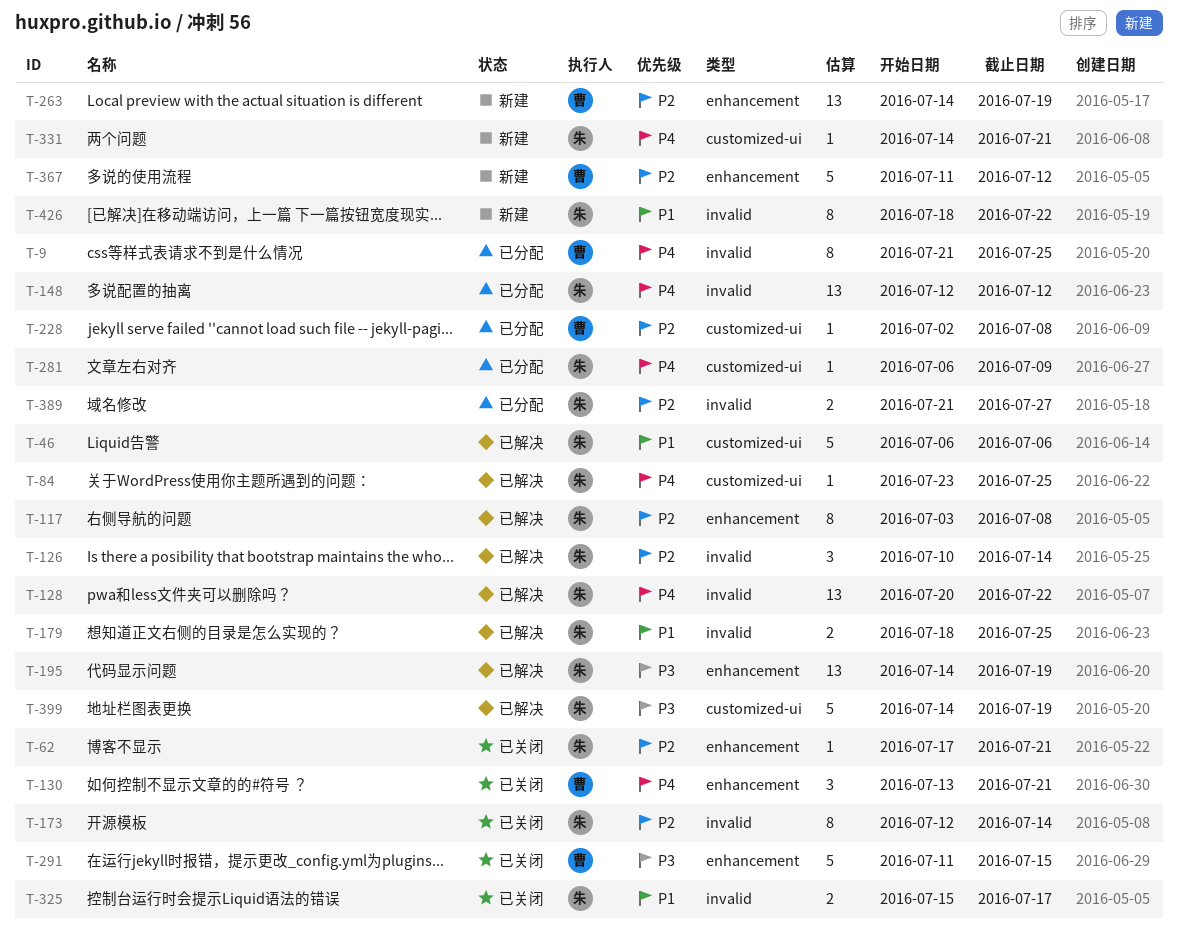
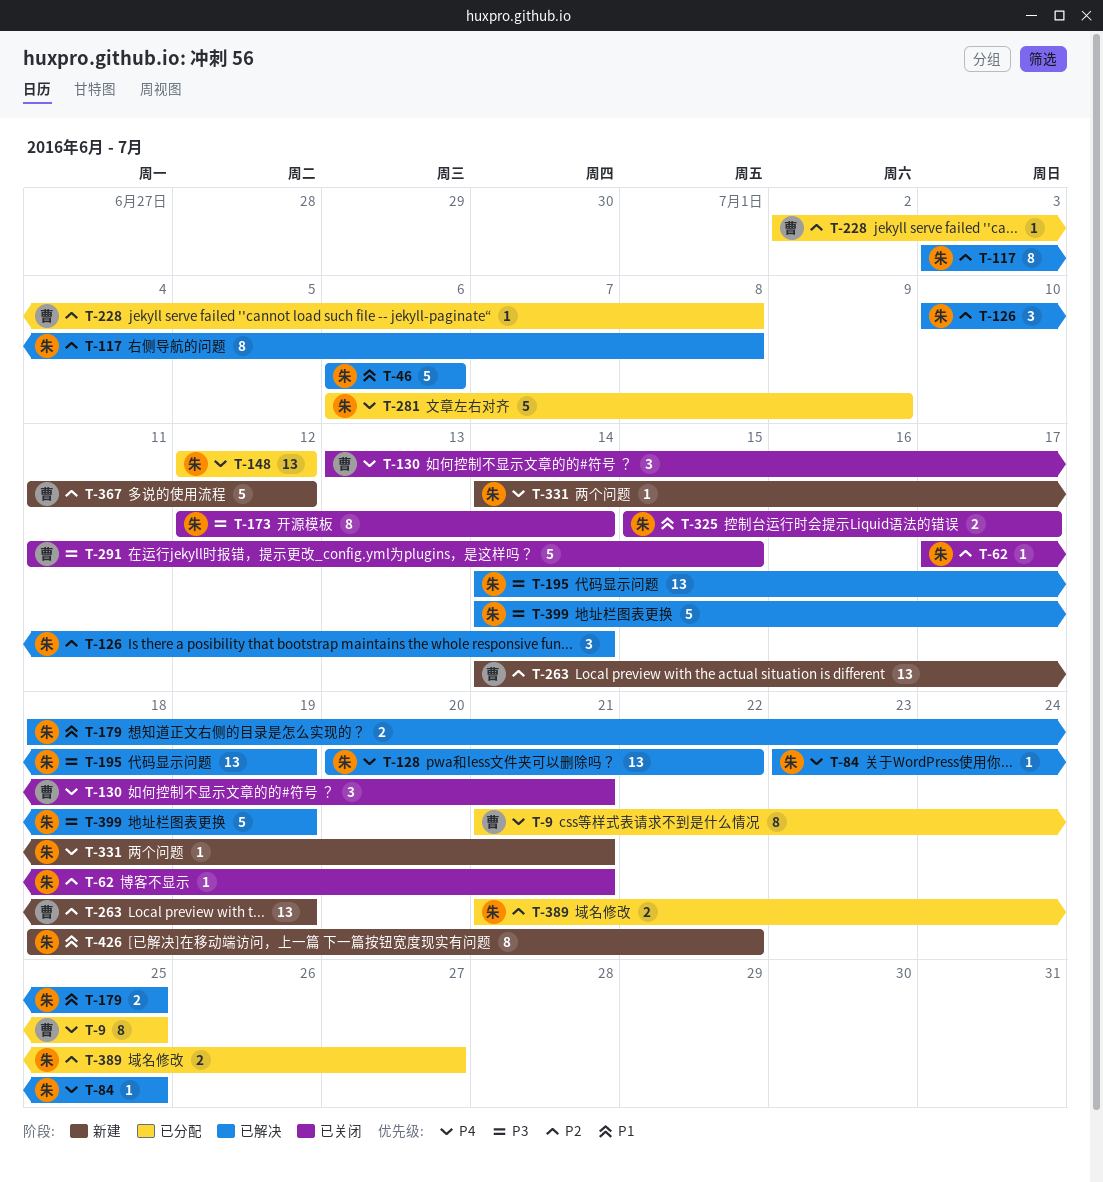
T-173, priority: P2 -> P3
T-281, estimate: 1 -> 5

